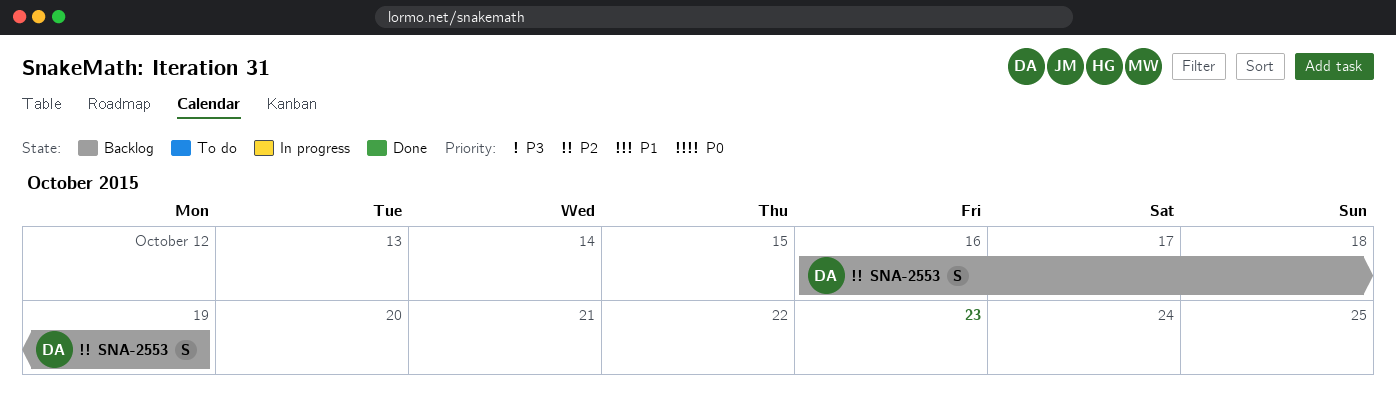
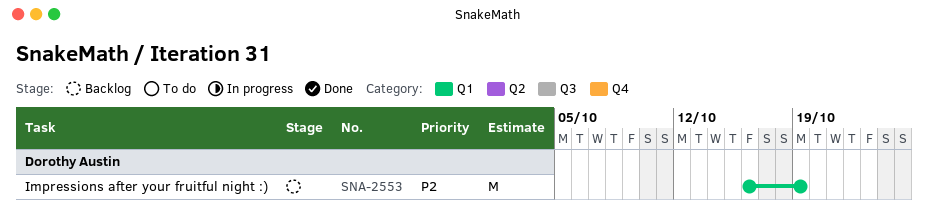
SNA-2553, estimate: S -> M

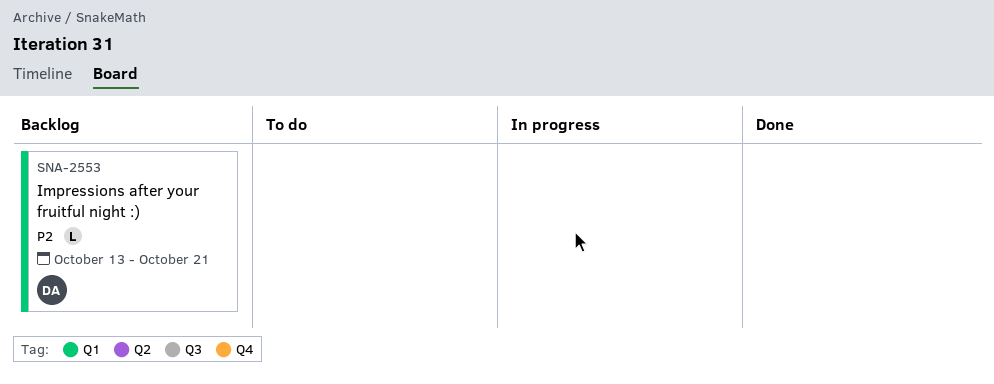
SNA-2553, estimate: M -> L
SNA-2553, start: Oct 16 -> Oct 13
SNA-2553, due: Oct 19 -> Oct 21

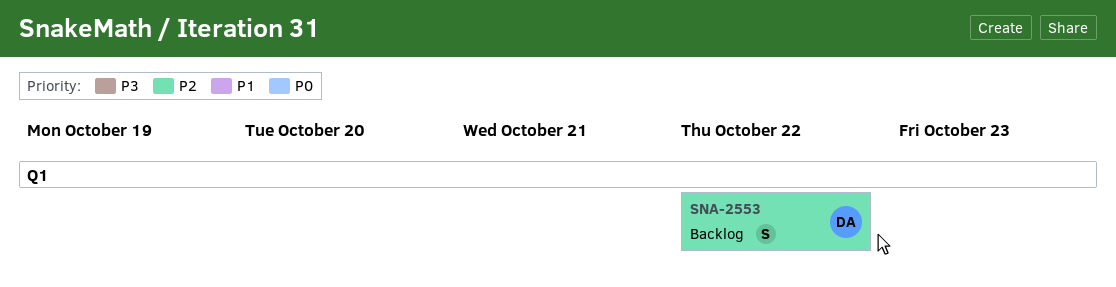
SNA-2553, estimate: L -> S
SNA-2553, due: Oct 21 -> Oct 22

